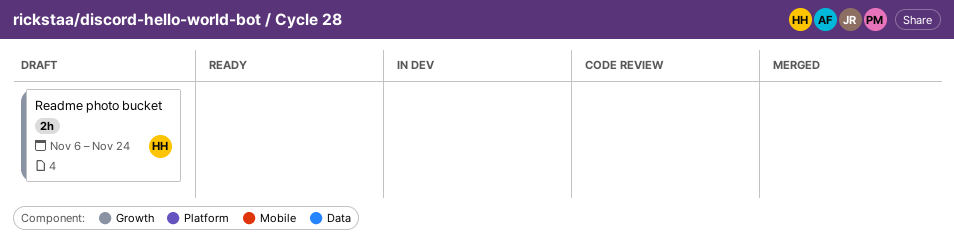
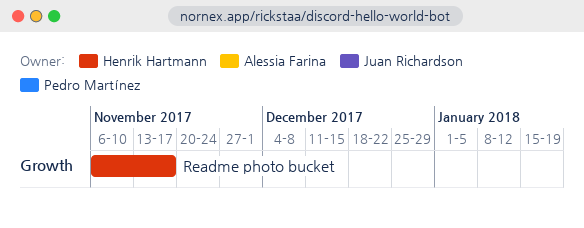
Readme photo bucket, due: Nov 24 -> Nov 17

